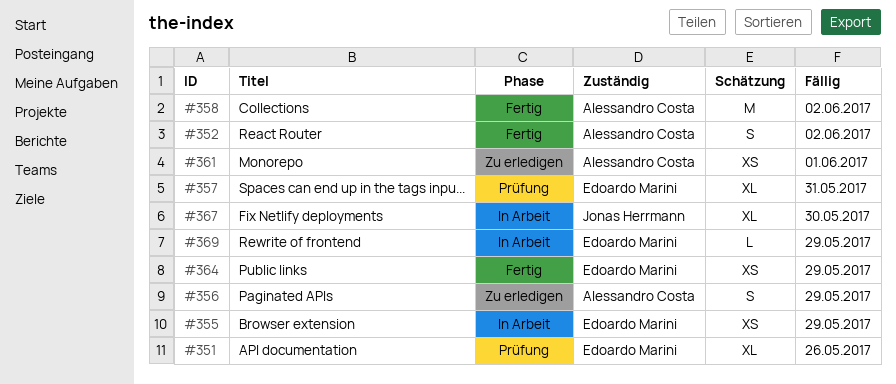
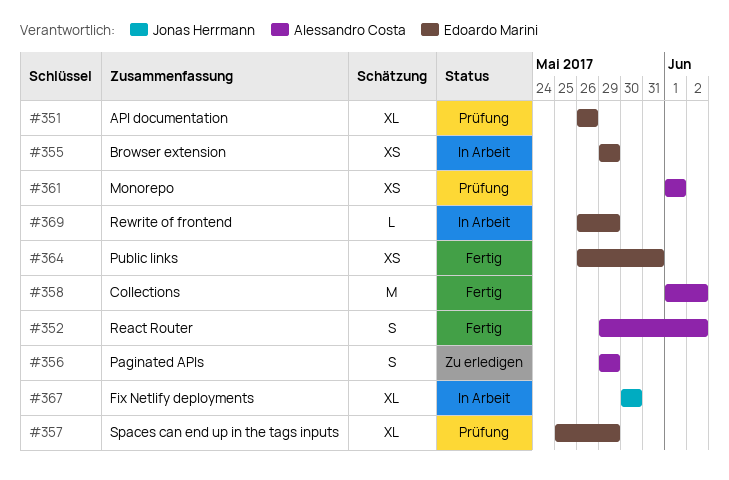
#357, due: May 31 -> May 29
#361, status: Zu erledigen -> Prüfung
#364, due: May 29 -> May 31

